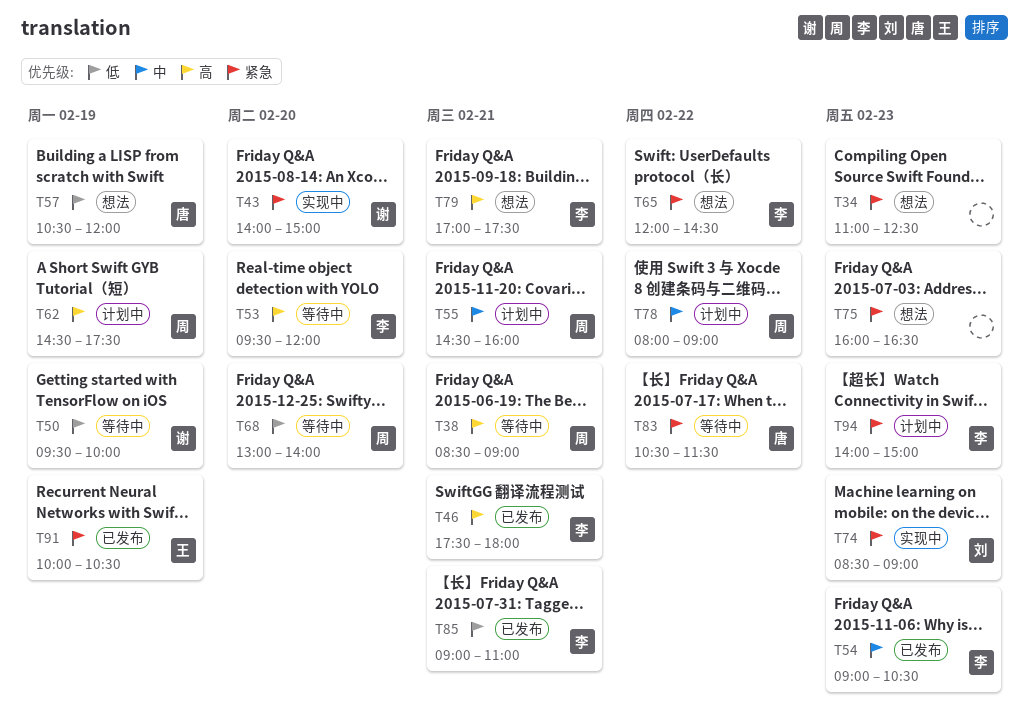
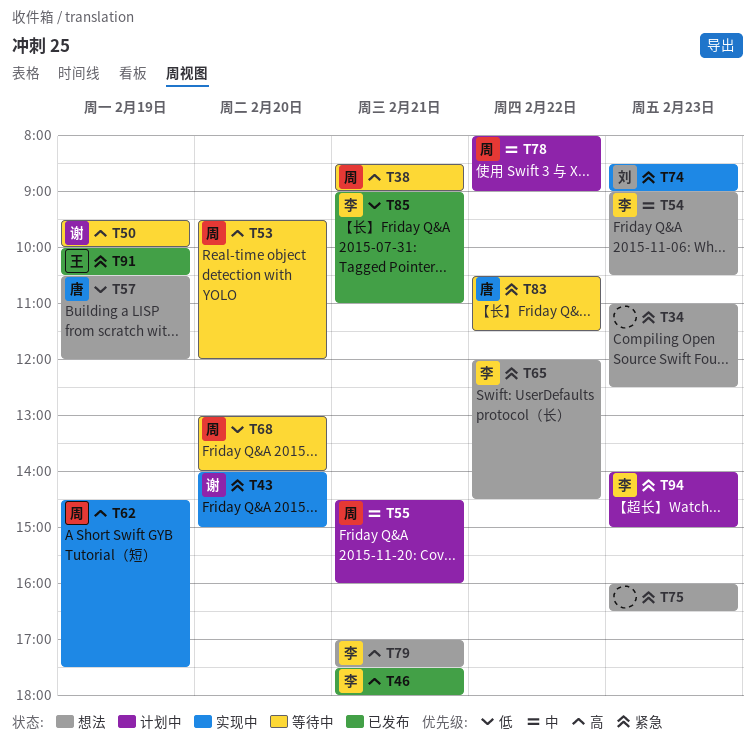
T50, priority: 低 -> 高
T53, owner: 李 -> 周
T54, status: 已发布 -> 想法
T62, status: 计划中 -> 实现中

